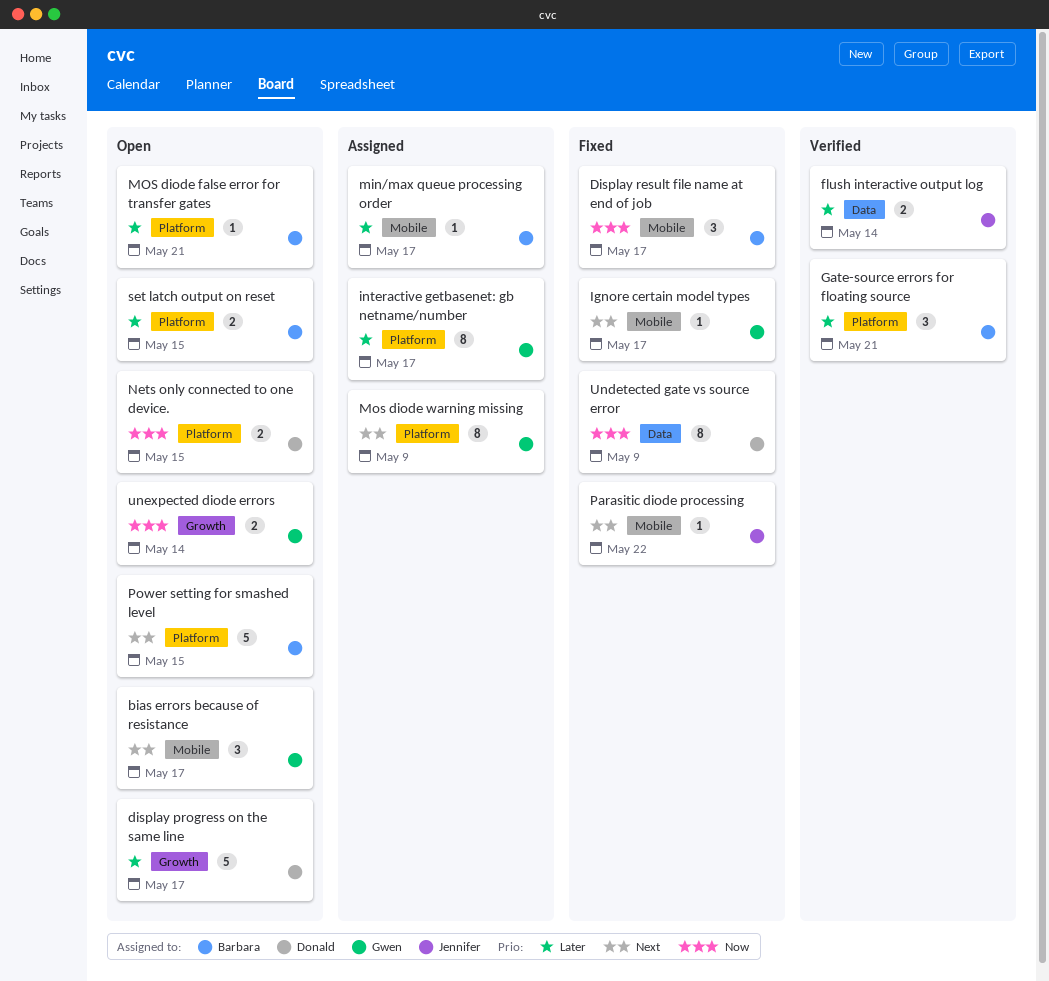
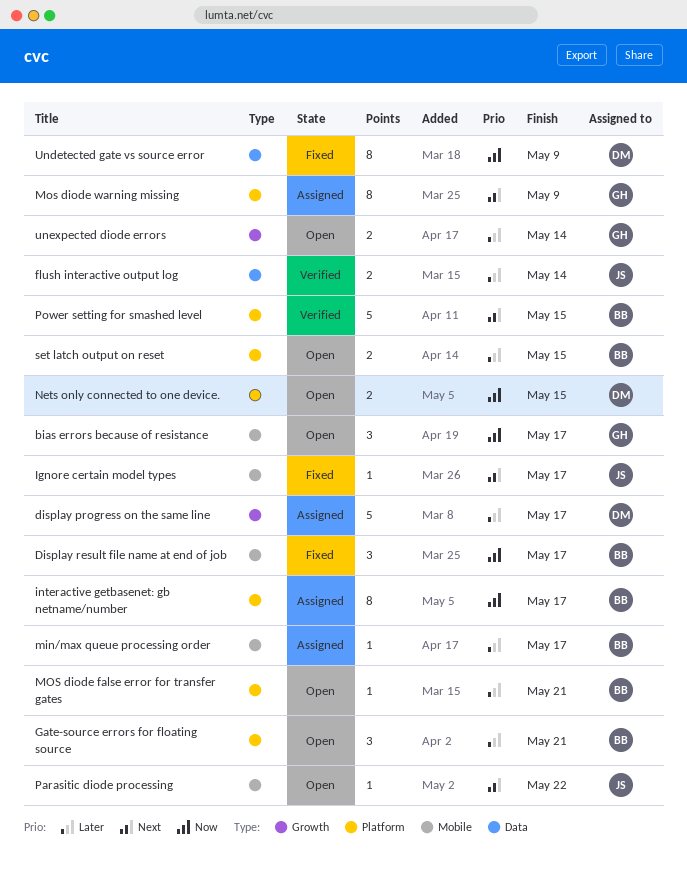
bias errors because of resistance, priority: Next -> Now
display progress on the same line, status: Open -> Assigned
Gate-source errors for floating source, status: Verified -> Open
Ignore certain model types, owner: Gwen -> Jennifer
interactive getbasenet: gb netname/number, owner: Gwen -> Barbara
interactive getbasenet: gb netname/number, priority: Later -> Now
Parasitic diode processing, status: Fixed -> Open
Power setting for smashed level, status: Open -> Verified
unexpected diode errors, priority: Now -> Later

